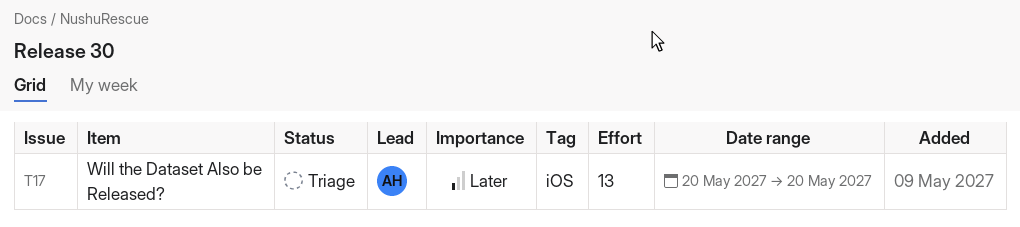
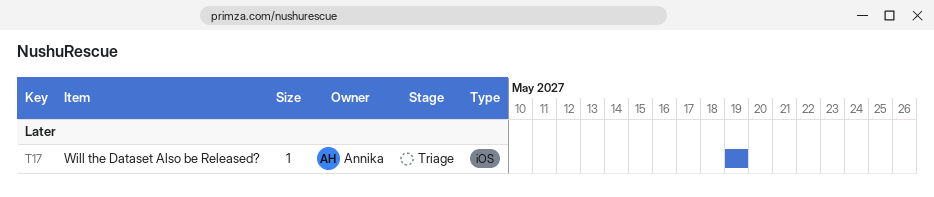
T17, estimate: 13 -> 1
T17, start: May 20 -> May 19
T17, due: May 20 -> May 19

